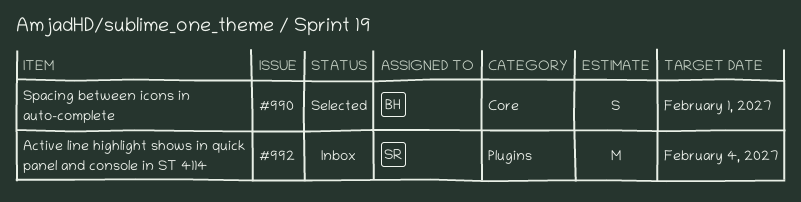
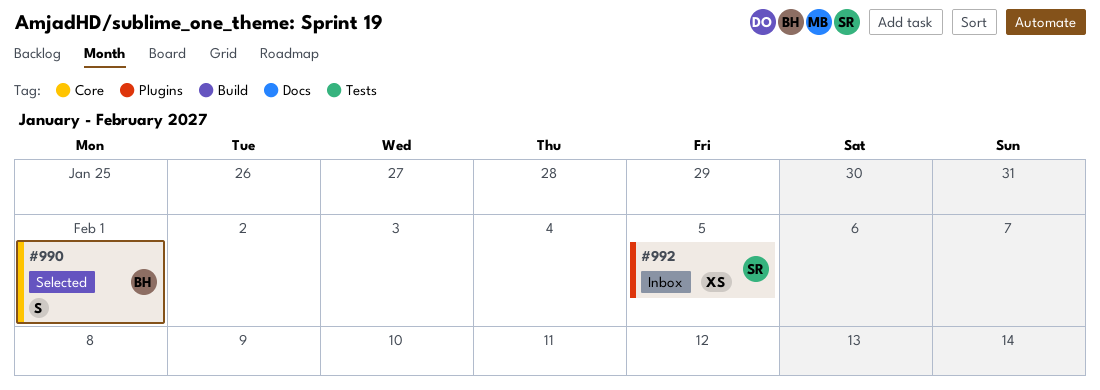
#992, estimate: M -> XS
#992, due: Feb 4 -> Feb 5

